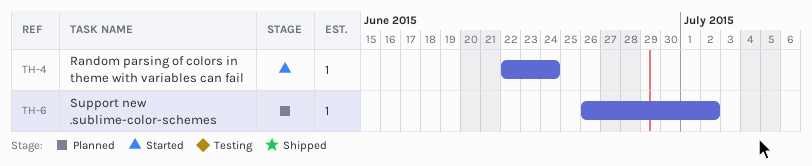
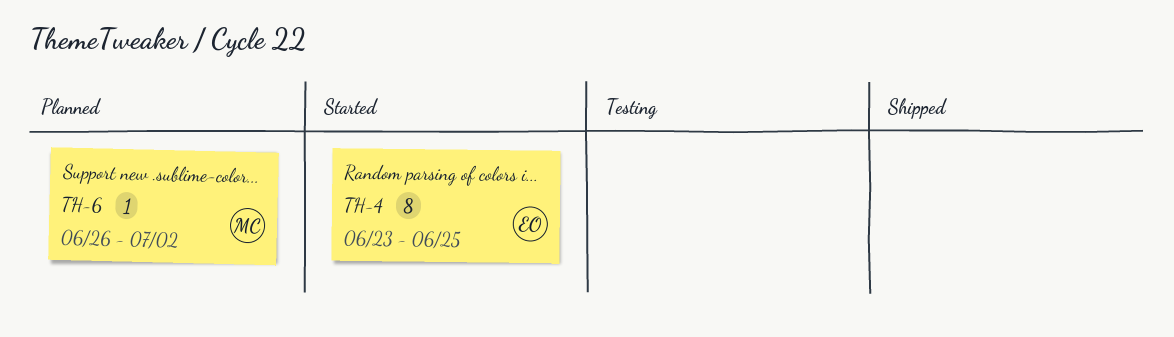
TH-4, estimate: 1 -> 8
TH-4, start: Jun 22 -> Jun 23
TH-4, due: Jun 24 -> Jun 25

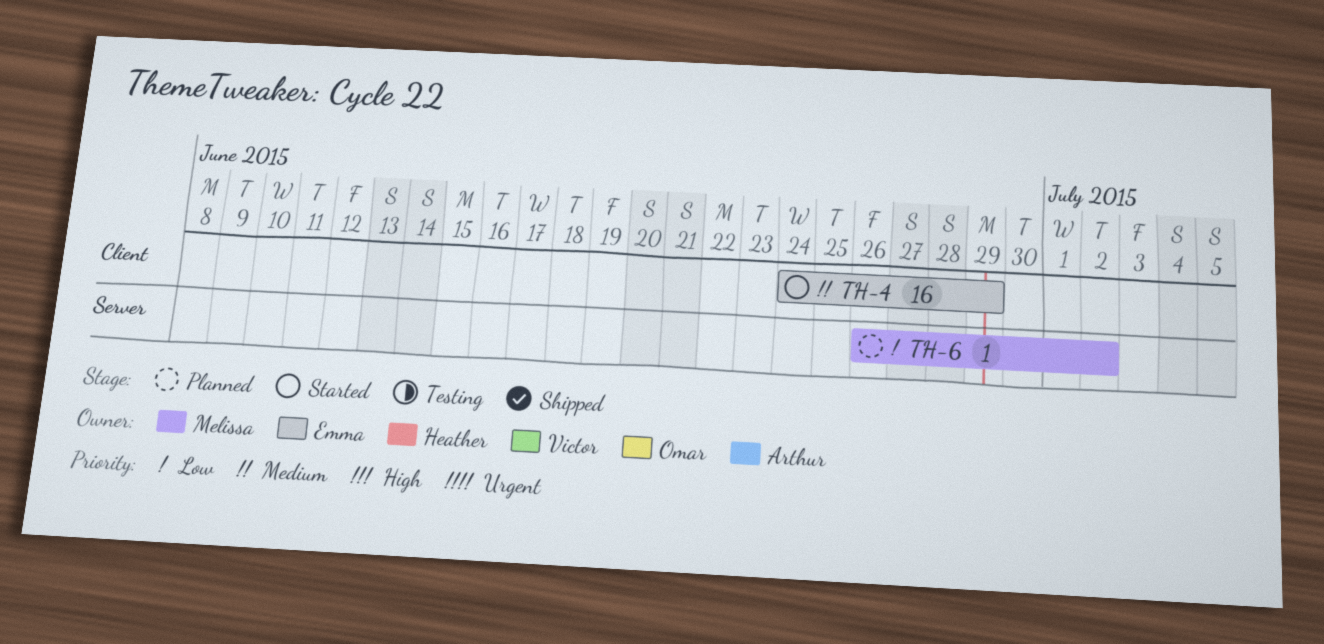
TH-4, estimate: 8 -> 16
TH-4, start: Jun 23 -> Jun 24
TH-4, due: Jun 25 -> Jun 29

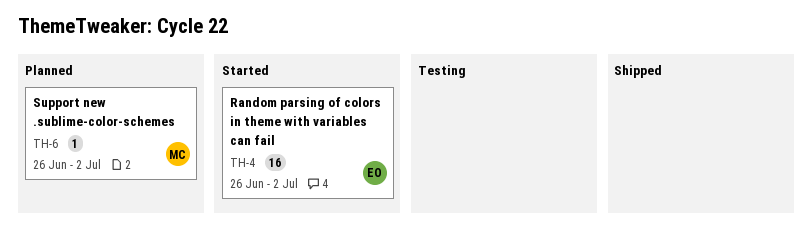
TH-4, start: Jun 24 -> Jun 26
TH-4, due: Jun 29 -> Jul 2

